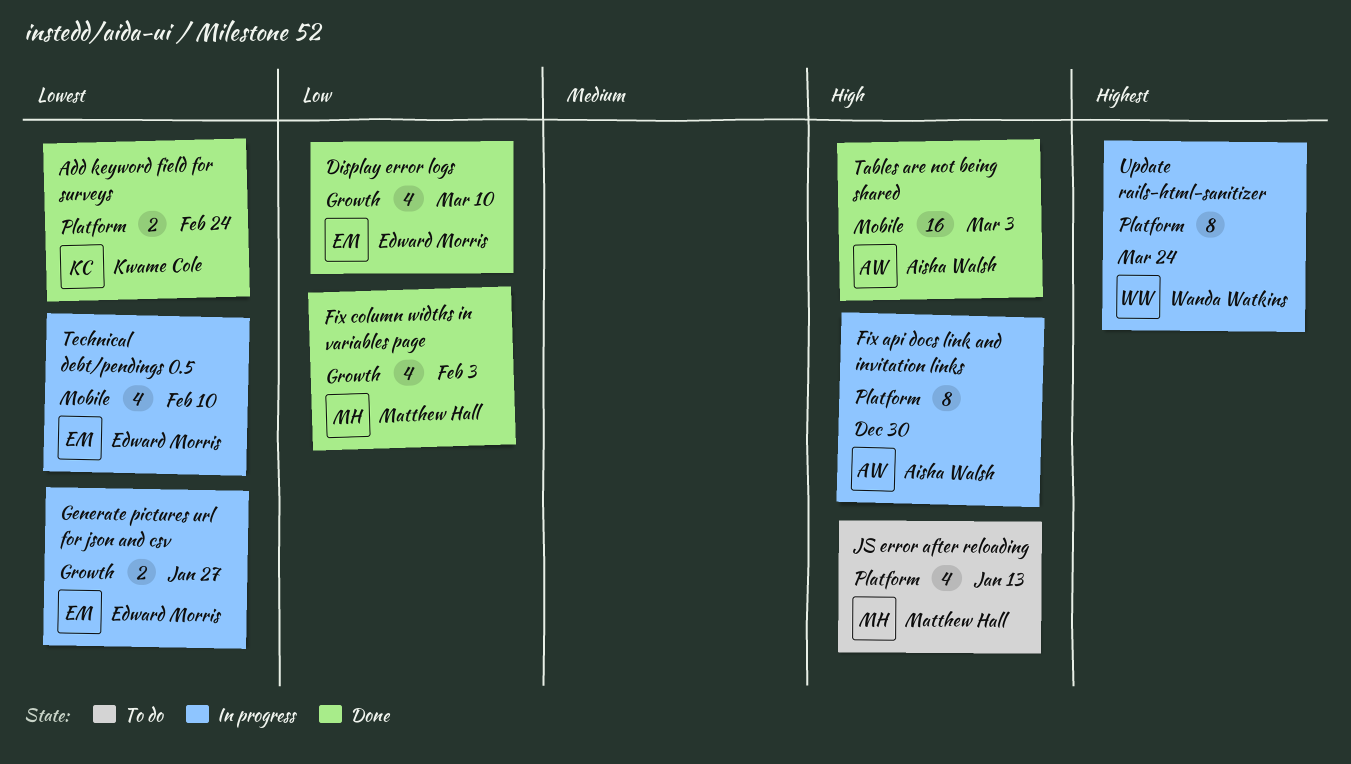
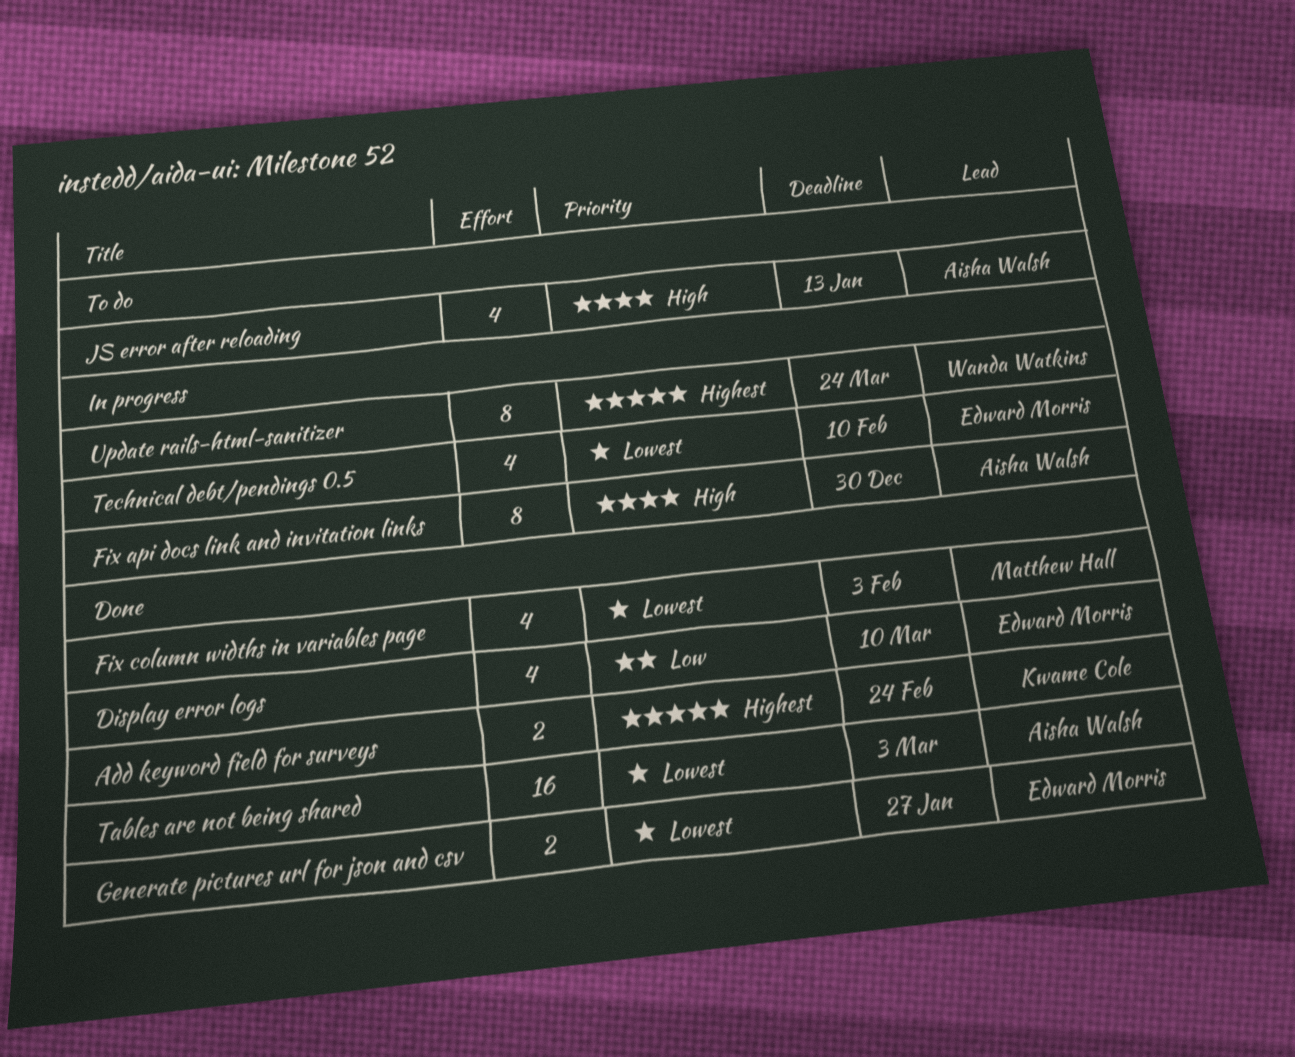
Add keyword field for surveys, priority: Lowest -> Highest
Fix column widths in variables page, priority: Low -> Lowest
Generate pictures url for json and csv, status: In progress -> Done
JS error after reloading, owner: Matthew Hall -> Aisha Walsh
Tables are not being shared, priority: High -> Lowest

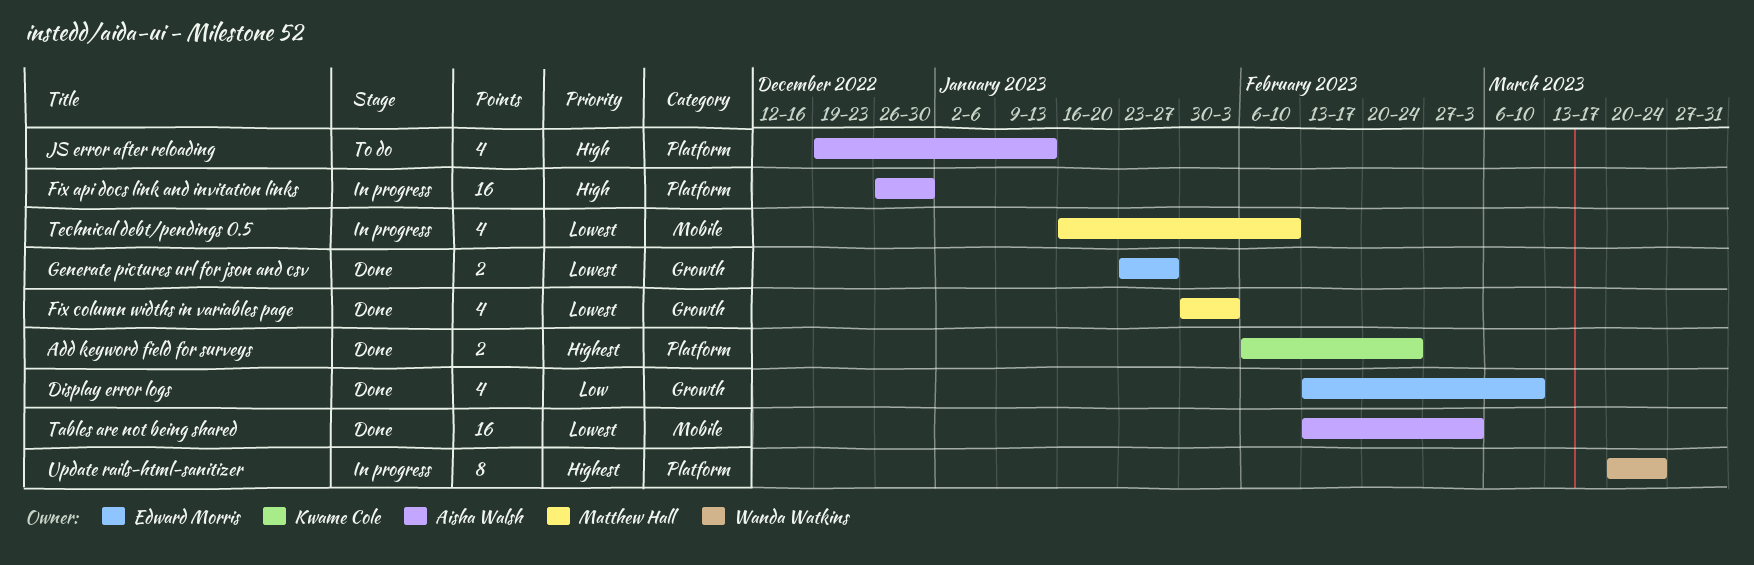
Fix api docs link and invitation links, estimate: 8 -> 16
Technical debt/pendings 0.5, owner: Edward Morris -> Matthew Hall

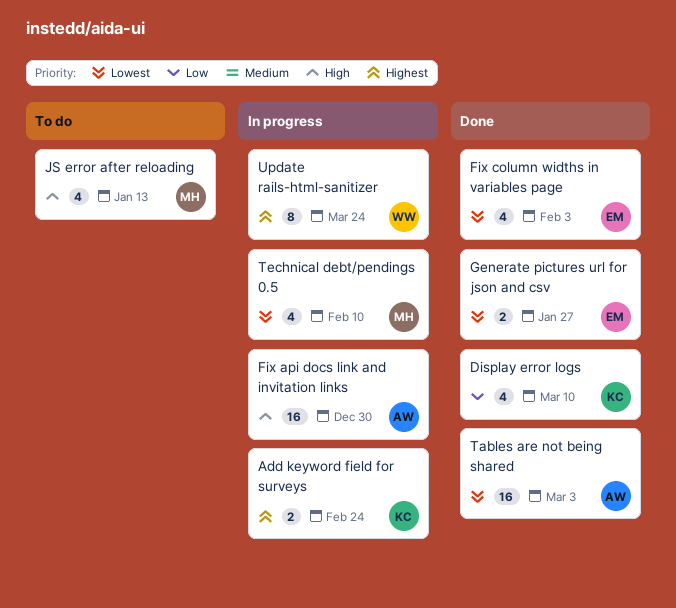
Add keyword field for surveys, status: Done -> In progress
Display error logs, owner: Edward Morris -> Kwame Cole
Fix column widths in variables page, owner: Matthew Hall -> Edward Morris
JS error after reloading, owner: Aisha Walsh -> Matthew Hall

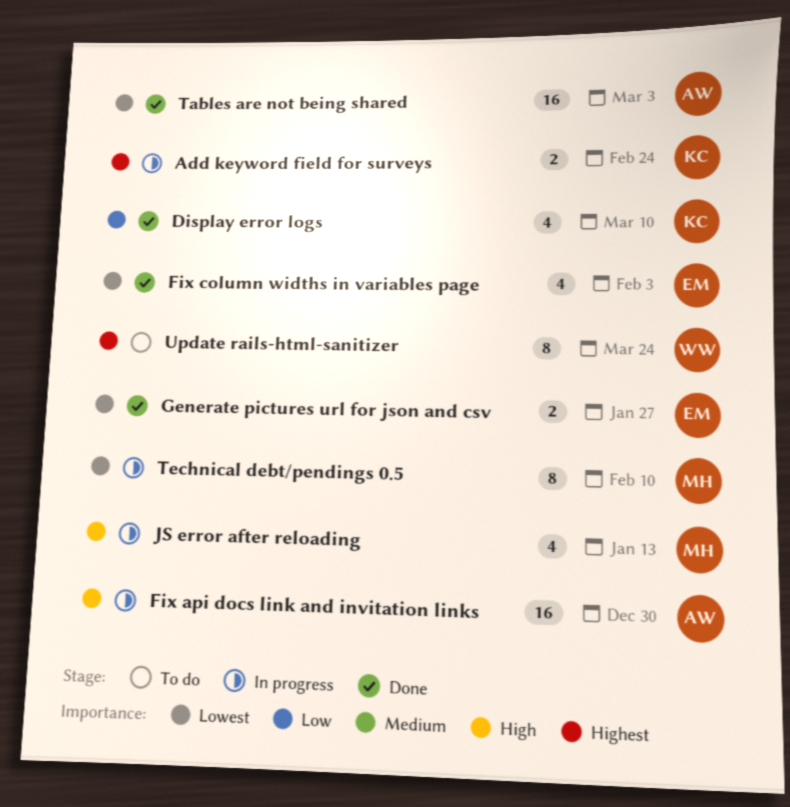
JS error after reloading, status: To do -> In progress
Technical debt/pendings 0.5, estimate: 4 -> 8
Update rails-html-sanitizer, status: In progress -> To do

